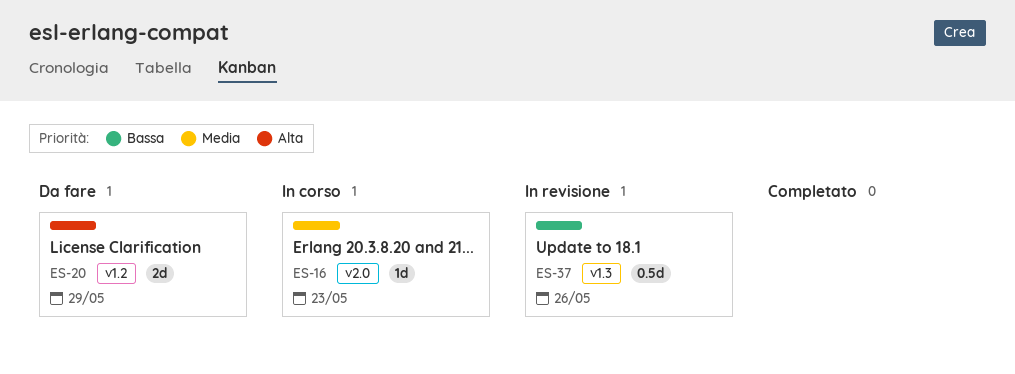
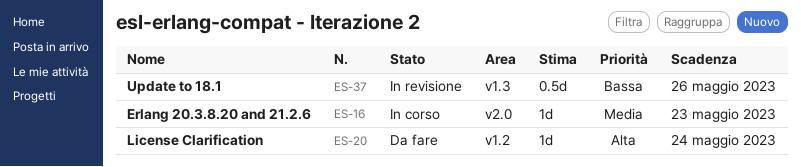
ES-20, estimate: 2d -> 1d
ES-20, due: May 29 -> May 24

